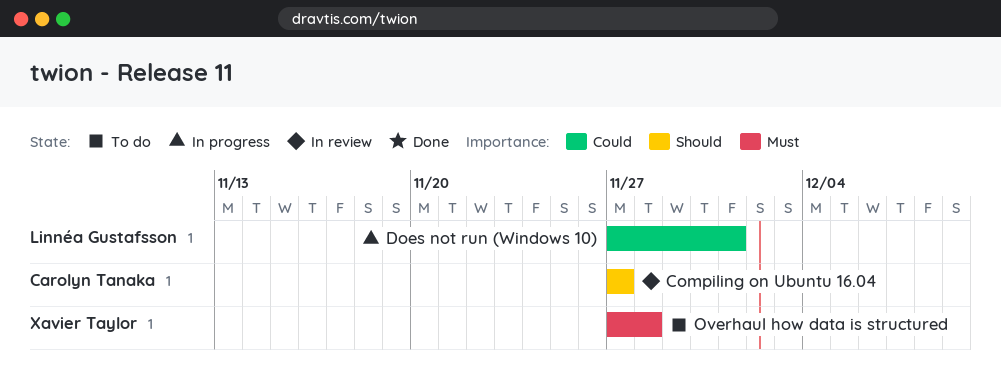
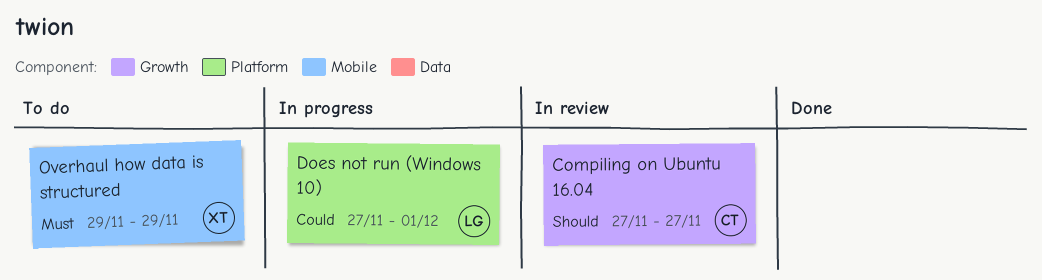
Overhaul how data is structured, start: Nov 27 -> Nov 29
Overhaul how data is structured, due: Nov 28 -> Nov 29

